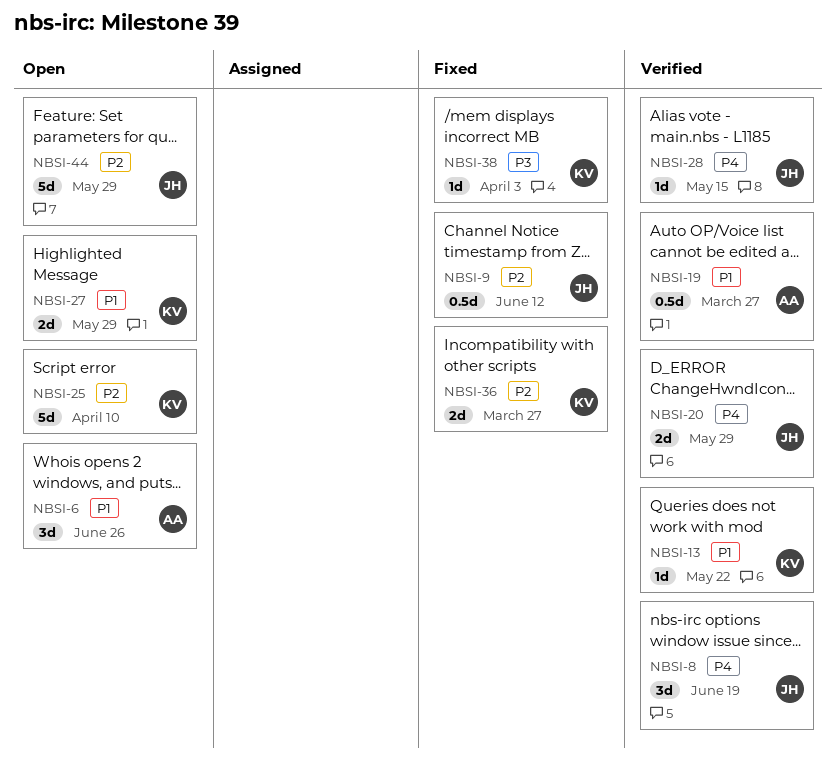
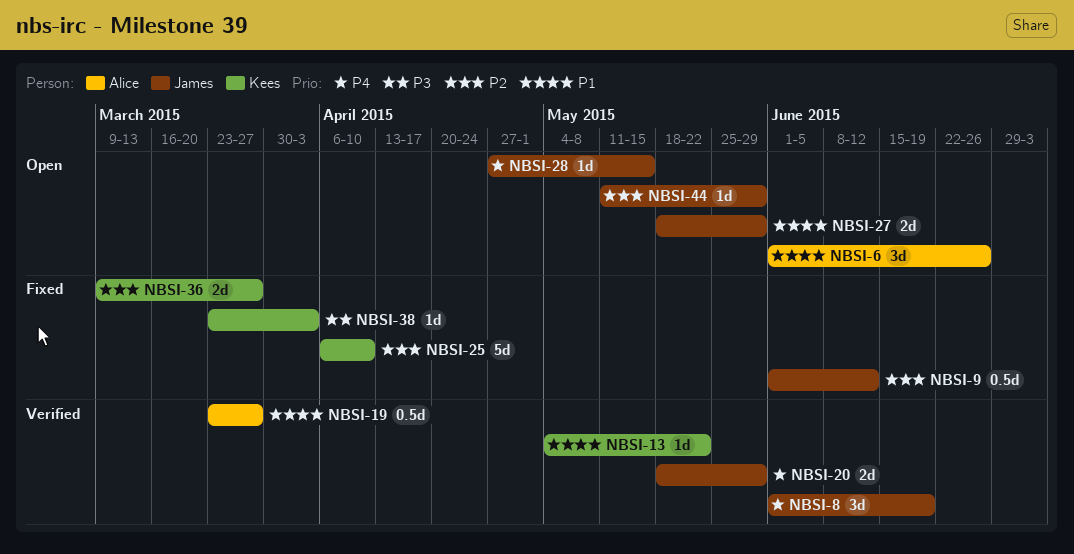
NBSI-25, status: Open -> Fixed
NBSI-27, owner: Kees -> James
NBSI-28, status: Verified -> Open
NBSI-44, estimate: 5d -> 1d

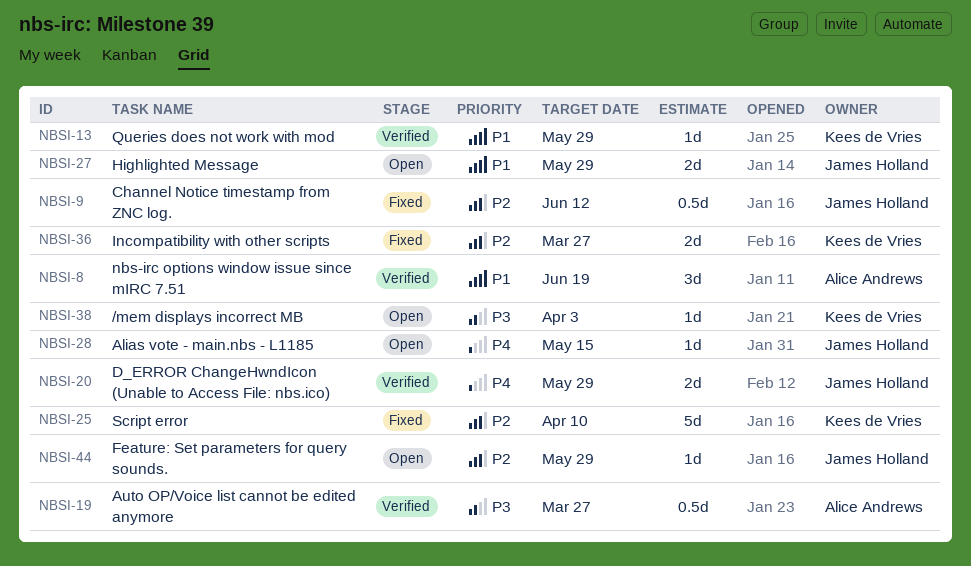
NBSI-6: present -> none
NBSI-8, owner: James Holland -> Alice Andrews
NBSI-8, priority: P4 -> P1
NBSI-13, due: May 22 -> May 29
NBSI-19, priority: P1 -> P3
NBSI-38, status: Fixed -> Open

